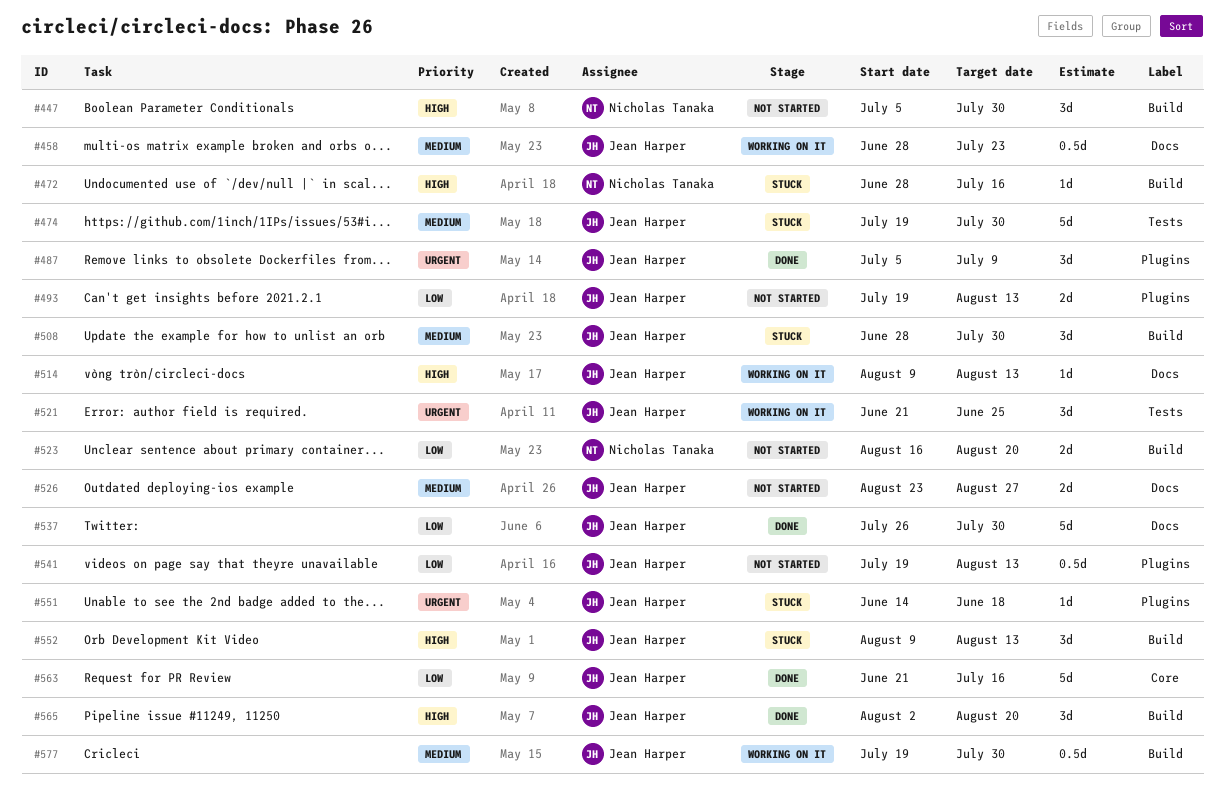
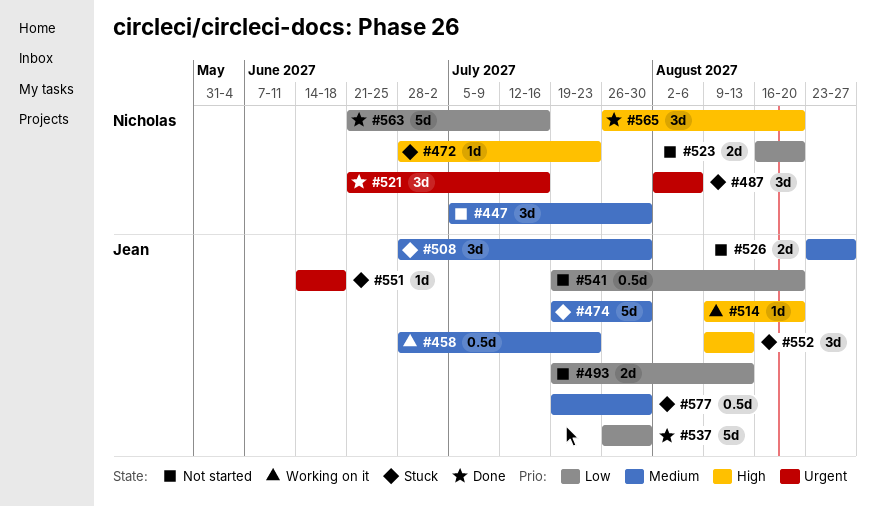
#447, priority: High -> Medium
#472, due: Jul 16 -> Jul 23
#487, status: Done -> Stuck
#487, owner: Jean Harper -> Nicholas Tanaka
#487, start: Jul 5 -> Aug 2
#487, due: Jul 9 -> Aug 6
#514, due: Aug 13 -> Aug 20
#521, status: Working on it -> Done
#521, owner: Jean Harper -> Nicholas Tanaka
#521, due: Jun 25 -> Jul 16
#541, due: Aug 13 -> Aug 20
#563, owner: Jean Harper -> Nicholas Tanaka
#565, owner: Jean Harper -> Nicholas Tanaka
#565, start: Aug 2 -> Jul 26
#577, status: Working on it -> Stuck

